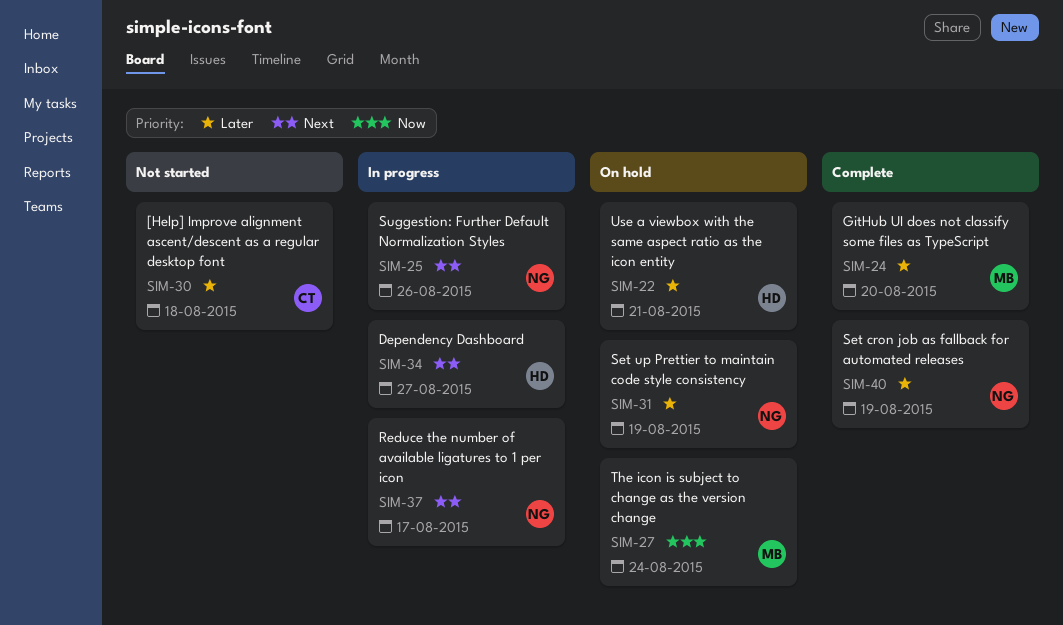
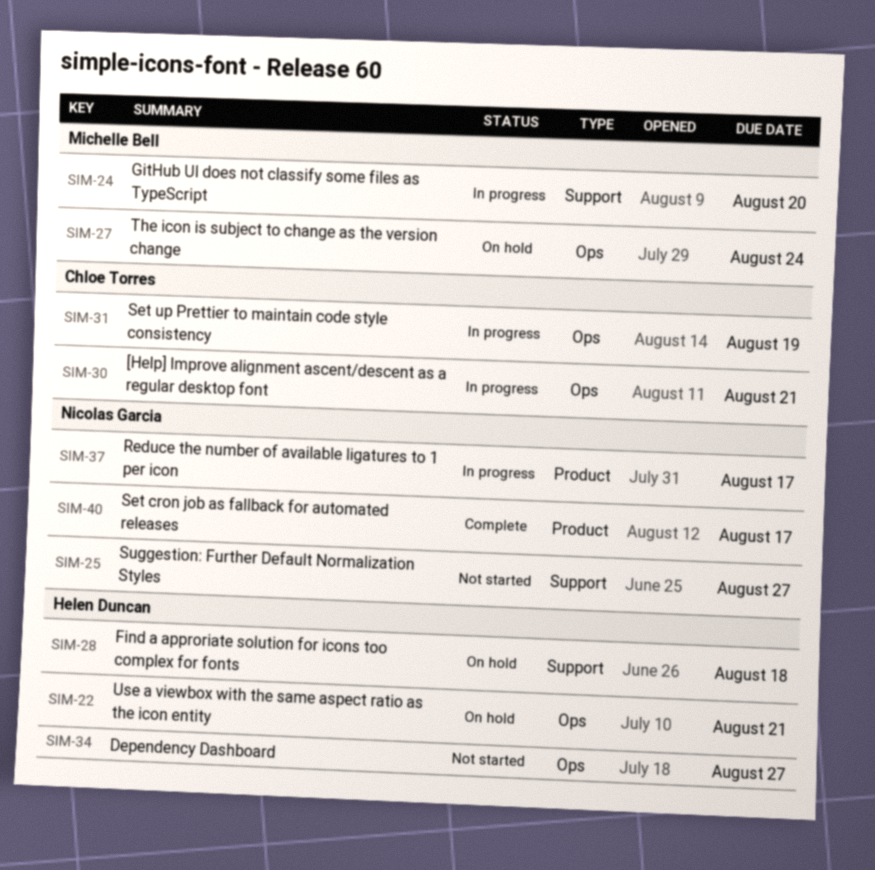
SIM-24, status: Complete -> In progress
SIM-25, status: In progress -> Not started
SIM-25, due: Aug 26 -> Aug 27
SIM-28: none -> present
SIM-30, status: Not started -> In progress
SIM-30, due: Aug 18 -> Aug 21
SIM-31, status: On hold -> In progress
SIM-31, owner: Nicolas Garcia -> Chloe Torres
SIM-34, status: In progress -> Not started
SIM-40, due: Aug 19 -> Aug 17

